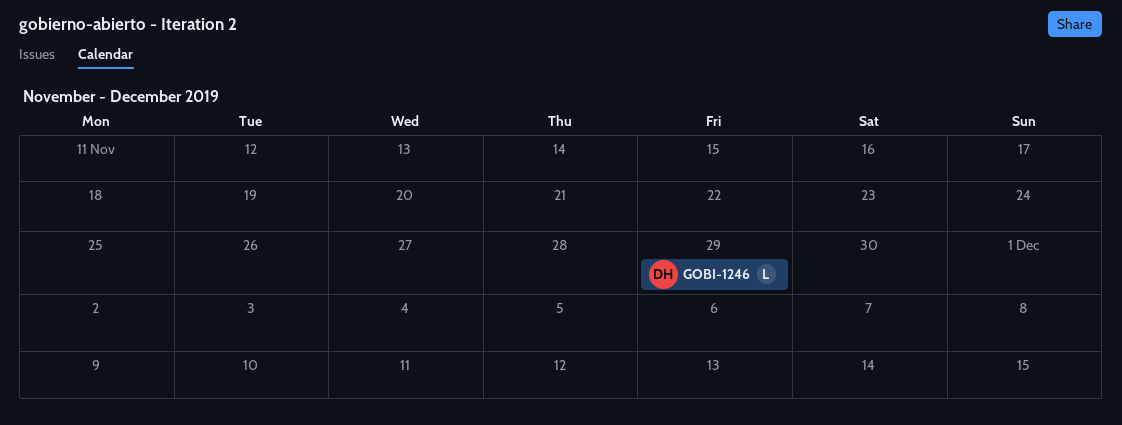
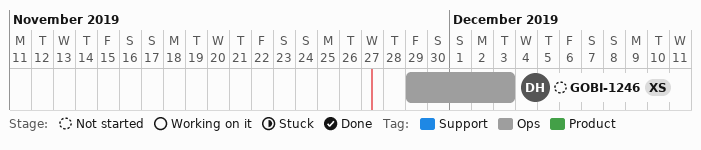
GOBI-1246, estimate: L -> XS
GOBI-1246, due: Nov 29 -> Dec 3

